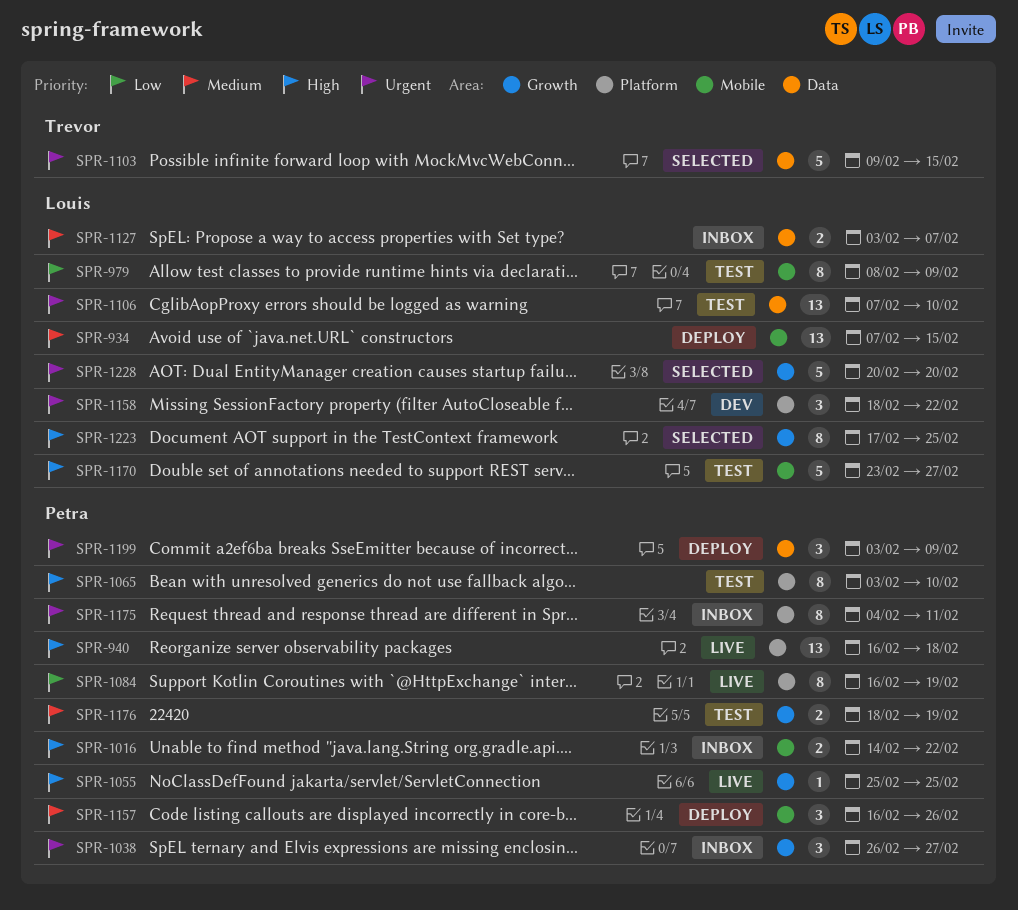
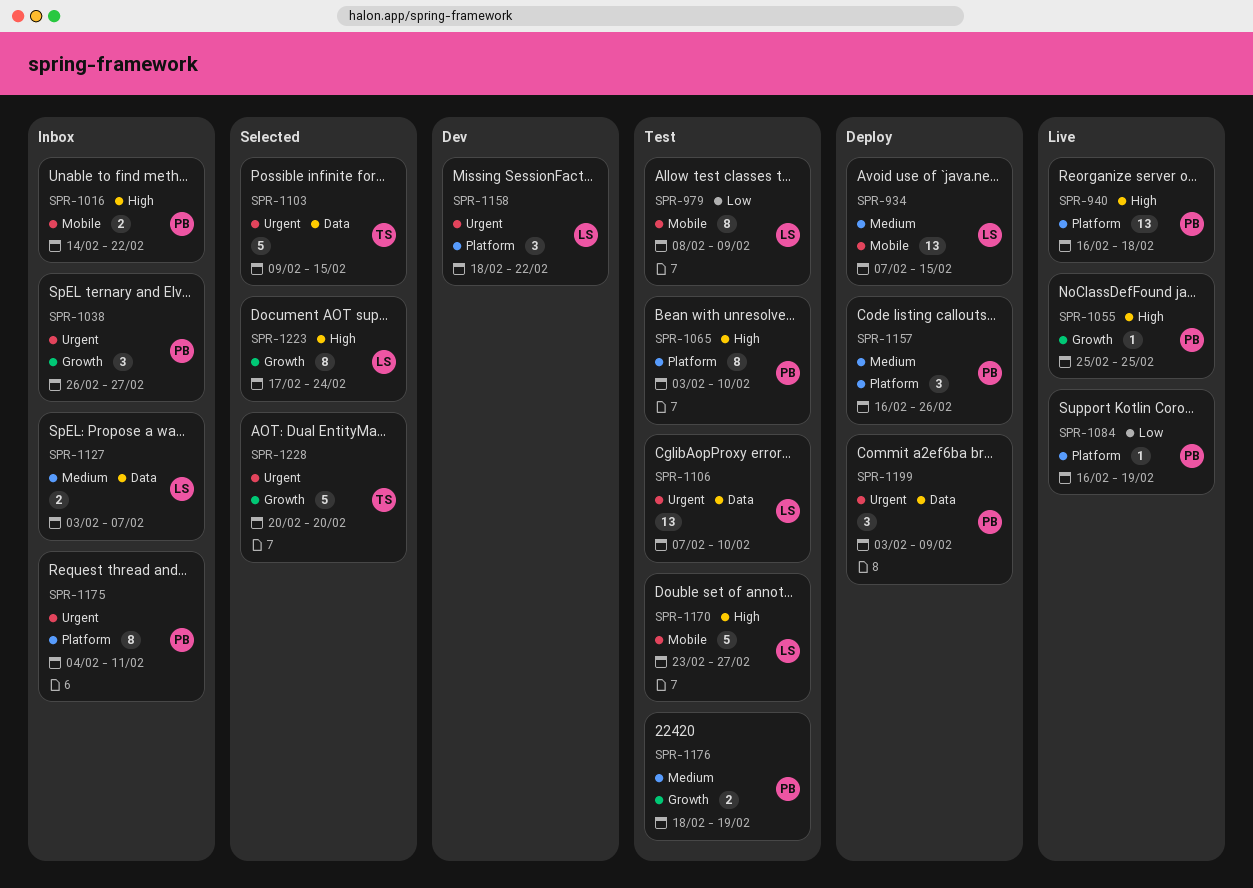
SPR-1084, estimate: 8 -> 1
SPR-1157, label: Mobile -> Platform
SPR-1223, due: Feb 25 -> Feb 24
SPR-1228, owner: Louis -> Trevor

